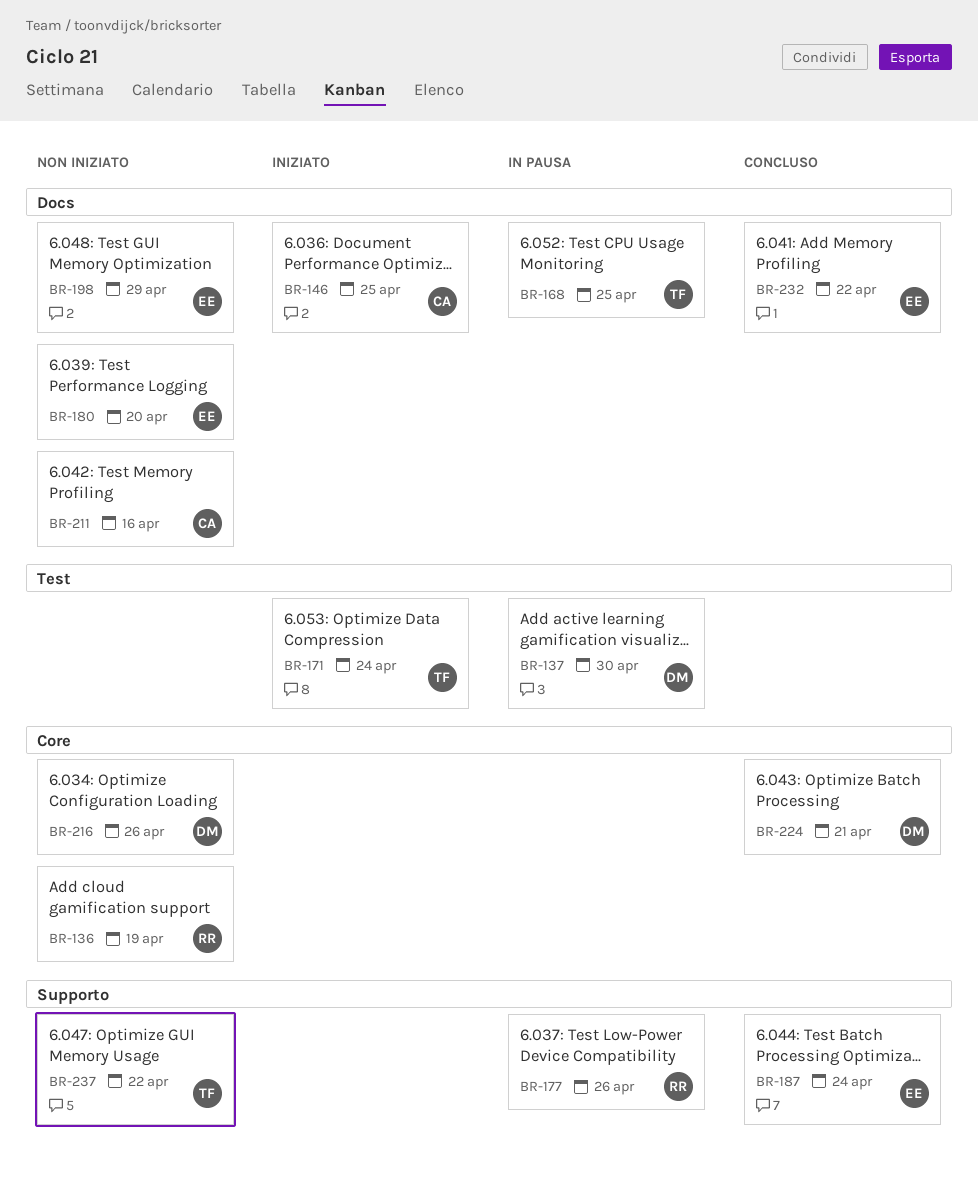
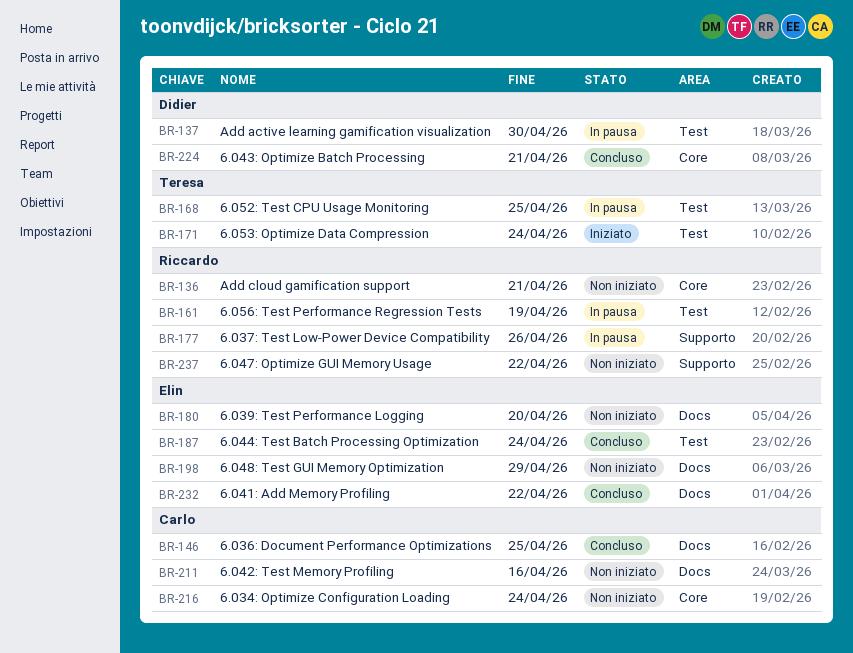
BR-136, due: Apr 19 -> Apr 21
BR-146, status: Iniziato -> Concluso
BR-161: none -> present
BR-168, label: Docs -> Test
BR-187, label: Supporto -> Test
BR-216, owner: Didier -> Carlo
BR-216, due: Apr 26 -> Apr 24
BR-237, owner: Teresa -> Riccardo

